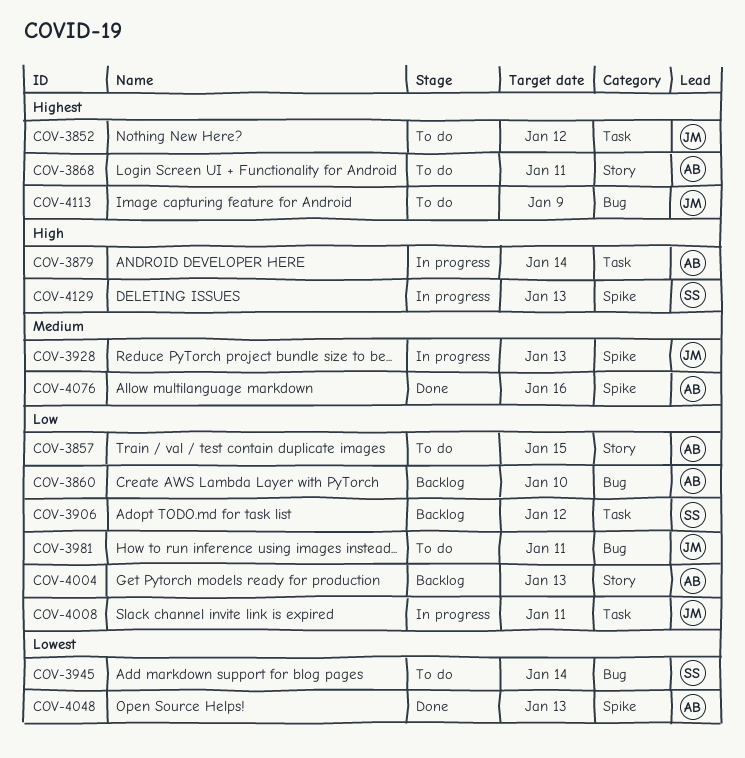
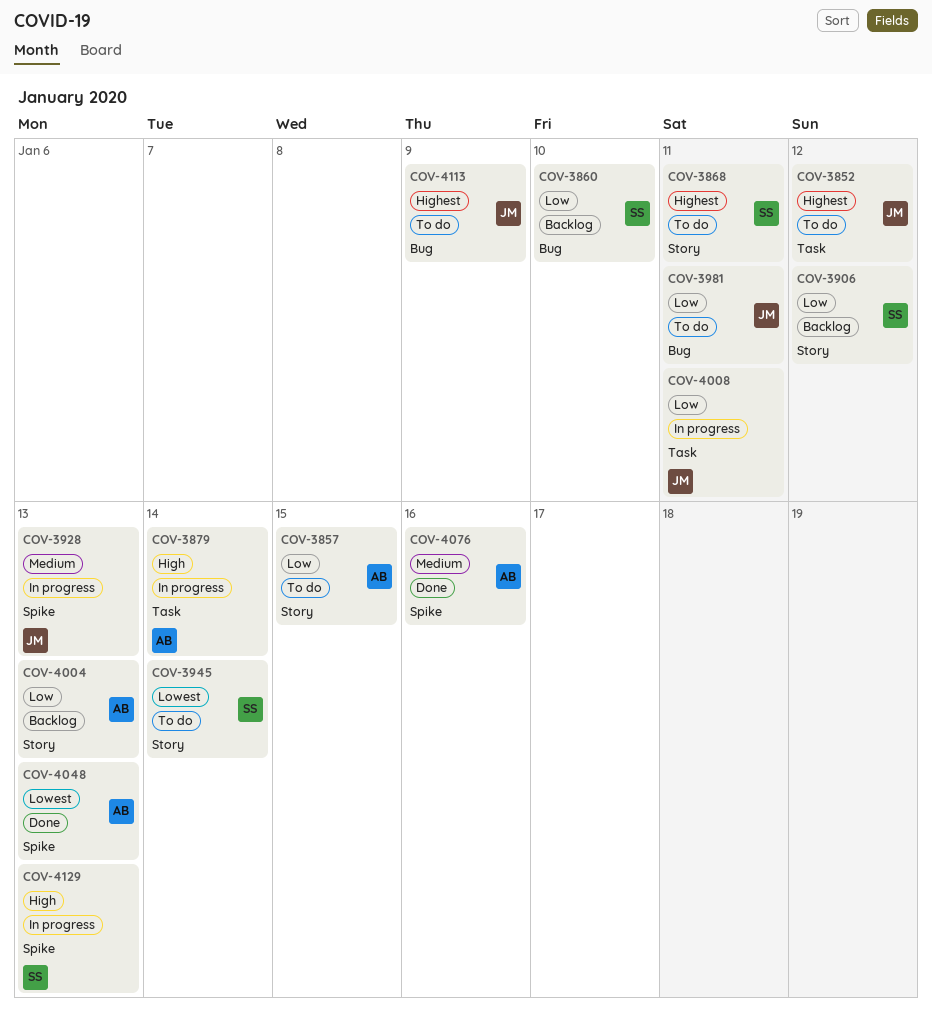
COV-3860, owner: AB -> SS
COV-3868, owner: AB -> SS
COV-3906, label: Task -> Story
COV-3945, label: Bug -> Story

